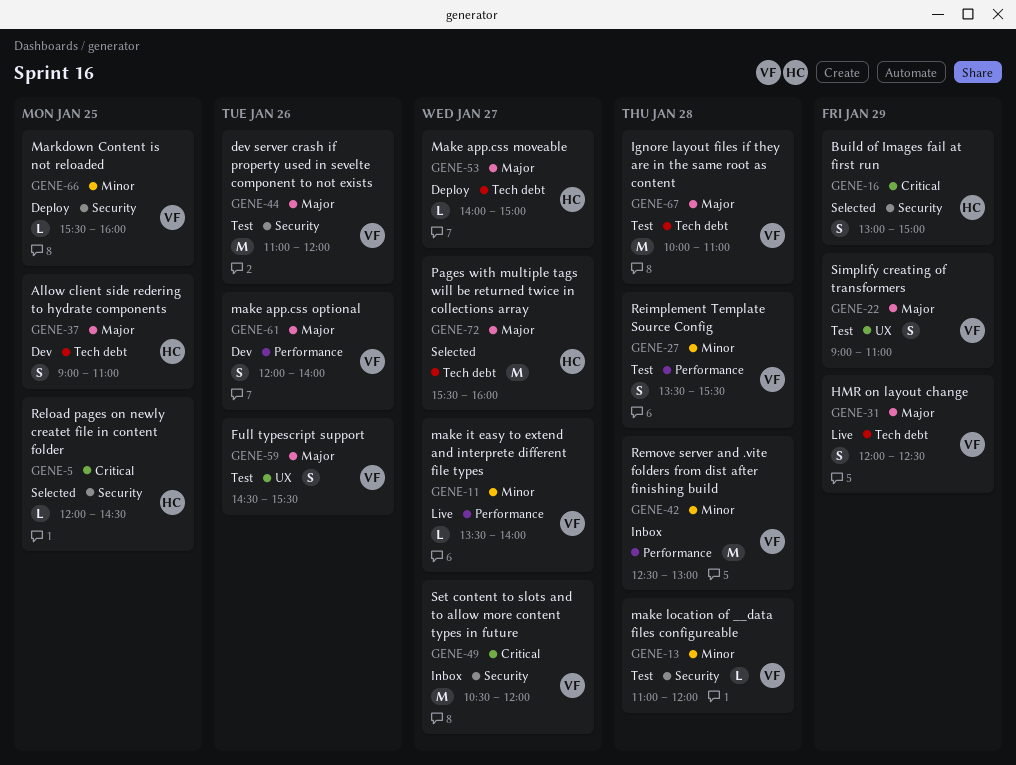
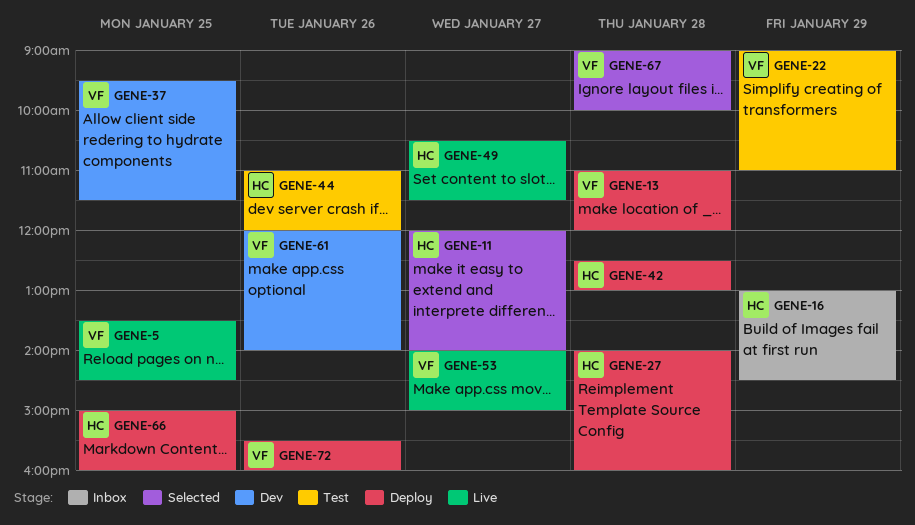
GENE-5, status: Selected -> Live
GENE-5, owner: HC -> VF
GENE-5, begins: 12:00 -> 13:30
GENE-11, status: Live -> Selected
GENE-11, owner: VF -> HC
GENE-11, begins: 13:30 -> 12:00
GENE-13, status: Test -> Deploy
GENE-16, status: Selected -> Inbox
GENE-16, ends: 15:00 -> 14:30
GENE-27, status: Test -> Deploy
GENE-27, owner: VF -> HC
GENE-27, begins: 13:30 -> 14:00
GENE-27, ends: 15:30 -> 16:00
GENE-31: present -> none
GENE-37, owner: HC -> VF
GENE-37, begins: 09:00 -> 09:30
GENE-37, ends: 11:00 -> 11:30
GENE-42, status: Inbox -> Deploy
GENE-42, owner: VF -> HC
GENE-44, owner: VF -> HC
GENE-49, status: Inbox -> Live
GENE-49, owner: VF -> HC
GENE-49, ends: 12:00 -> 11:30
GENE-53, status: Deploy -> Live
GENE-53, owner: HC -> VF
GENE-59: present -> none
GENE-66, owner: VF -> HC
GENE-66, begins: 15:30 -> 15:00
GENE-67, status: Test -> Selected
GENE-67, begins: 10:00 -> 09:00
GENE-67, ends: 11:00 -> 10:00
GENE-72, status: Selected -> Deploy
GENE-72, owner: HC -> VF
GENE-72, day: Jan 27 -> Jan 26

